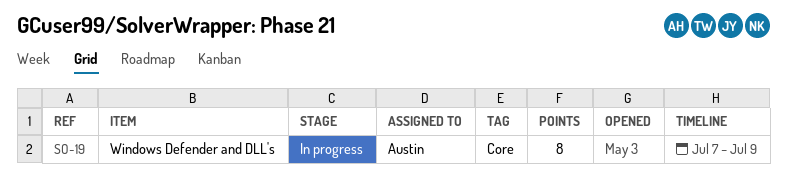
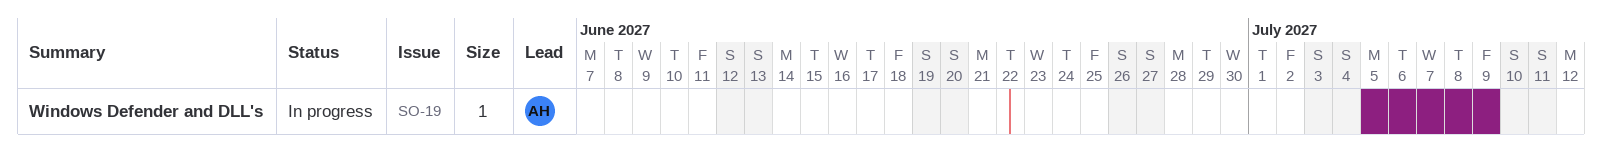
SO-19, estimate: 8 -> 1
SO-19, start: Jul 7 -> Jul 5

